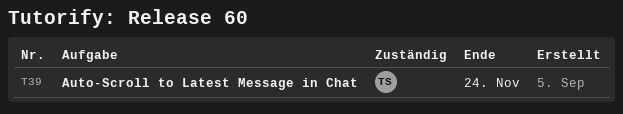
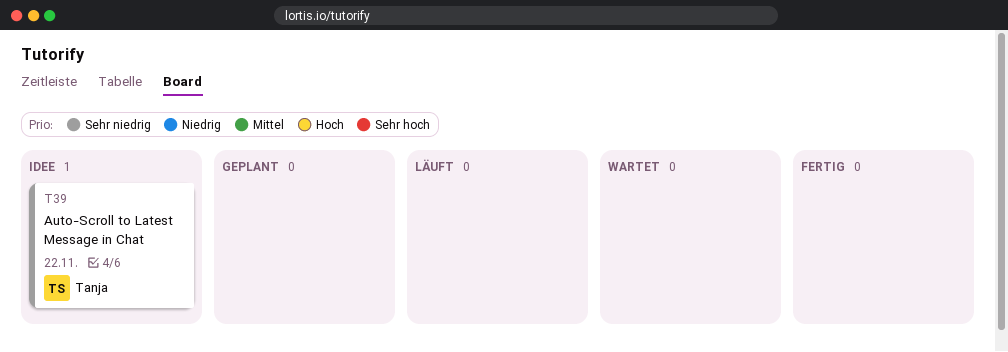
T39, due: Nov 24 -> Nov 22

